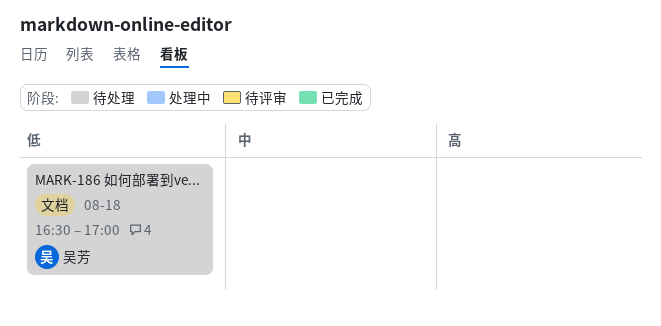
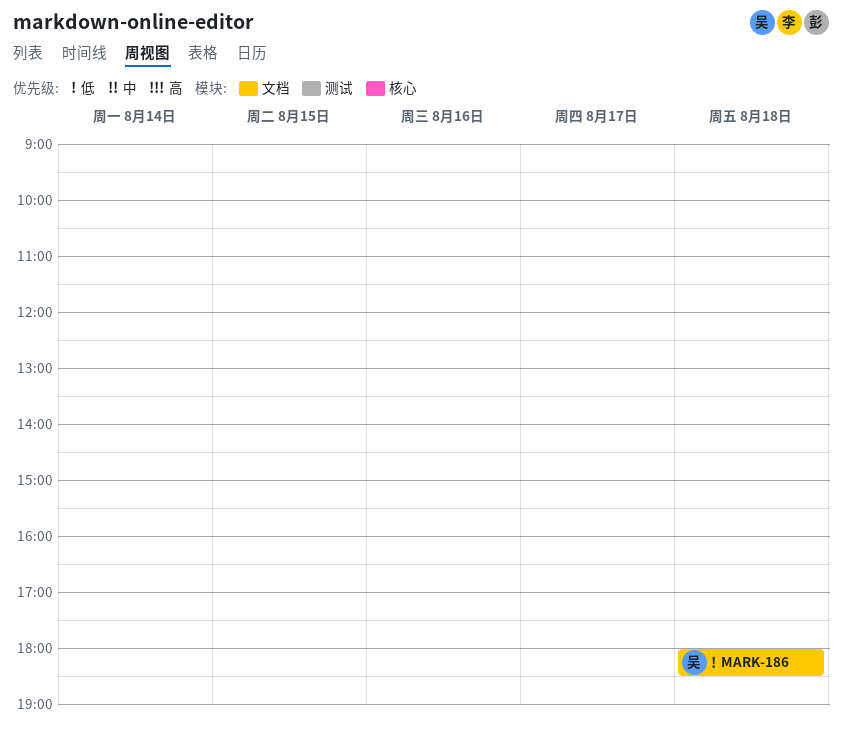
MARK-186, begins: 16:30 -> 18:00
MARK-186, ends: 17:00 -> 18:30

